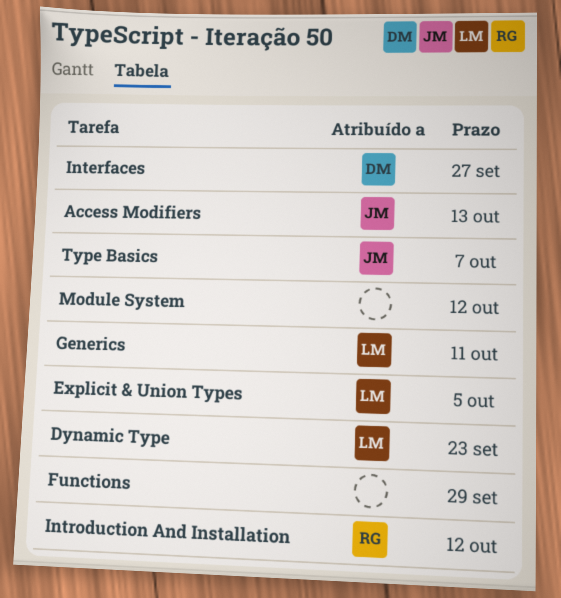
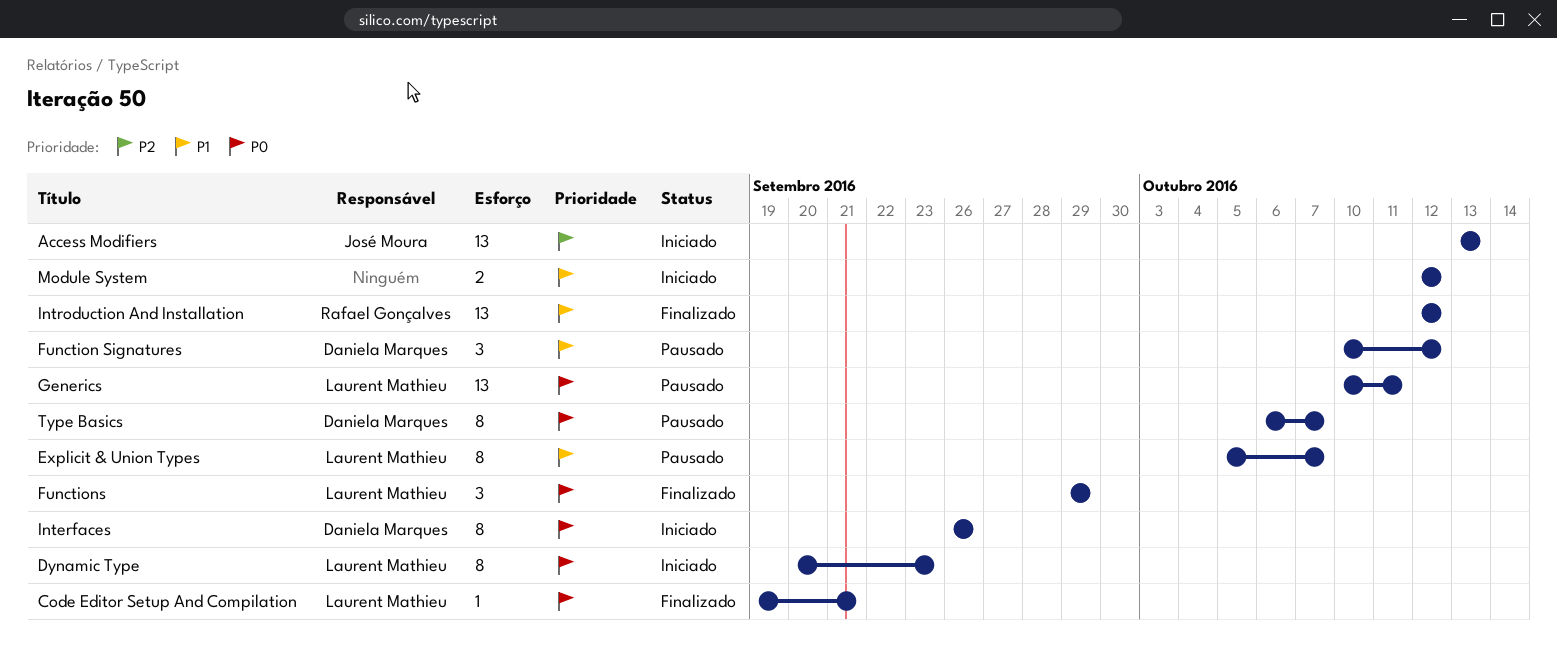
Code Editor Setup And Compilation: none -> present
Explicit & Union Types, due: Oct 5 -> Oct 7
Function Signatures: none -> present
Functions, owner: none -> Laurent Mathieu
Interfaces, due: Sep 27 -> Sep 26
Type Basics, owner: José Moura -> Daniela Marques

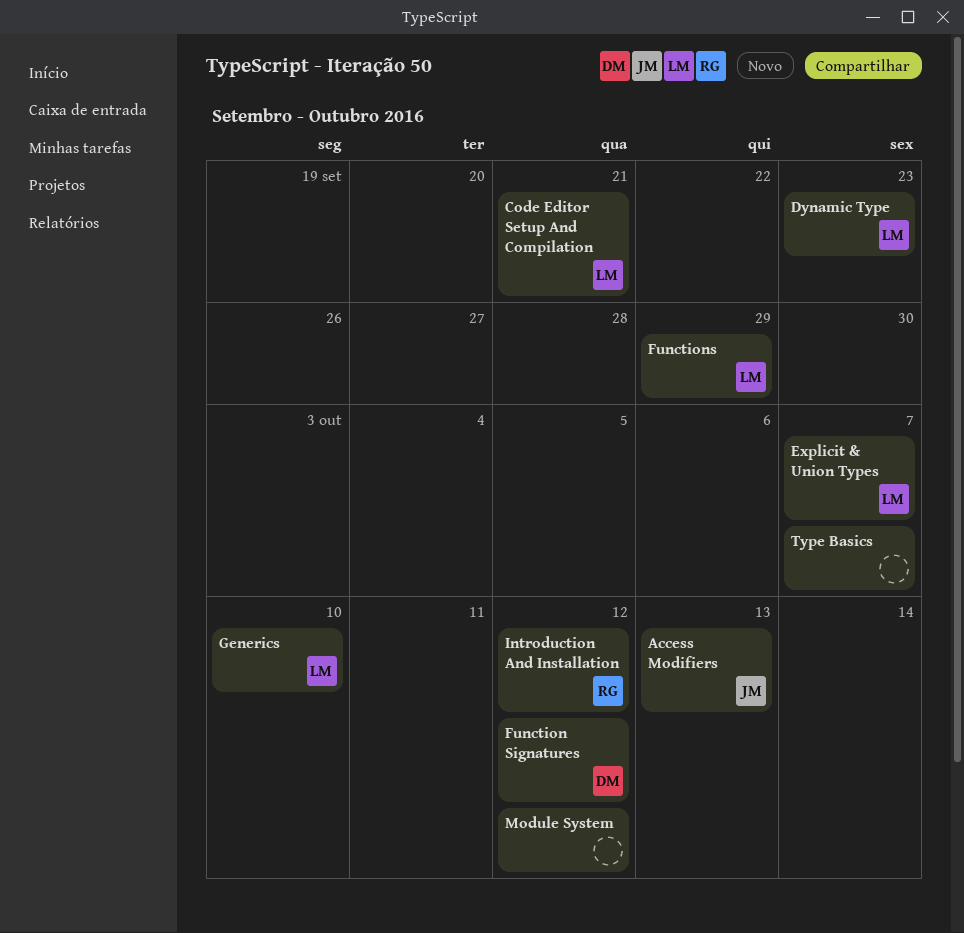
Generics, due: Oct 11 -> Oct 10
Interfaces: present -> none
Type Basics, owner: Daniela Marques -> none

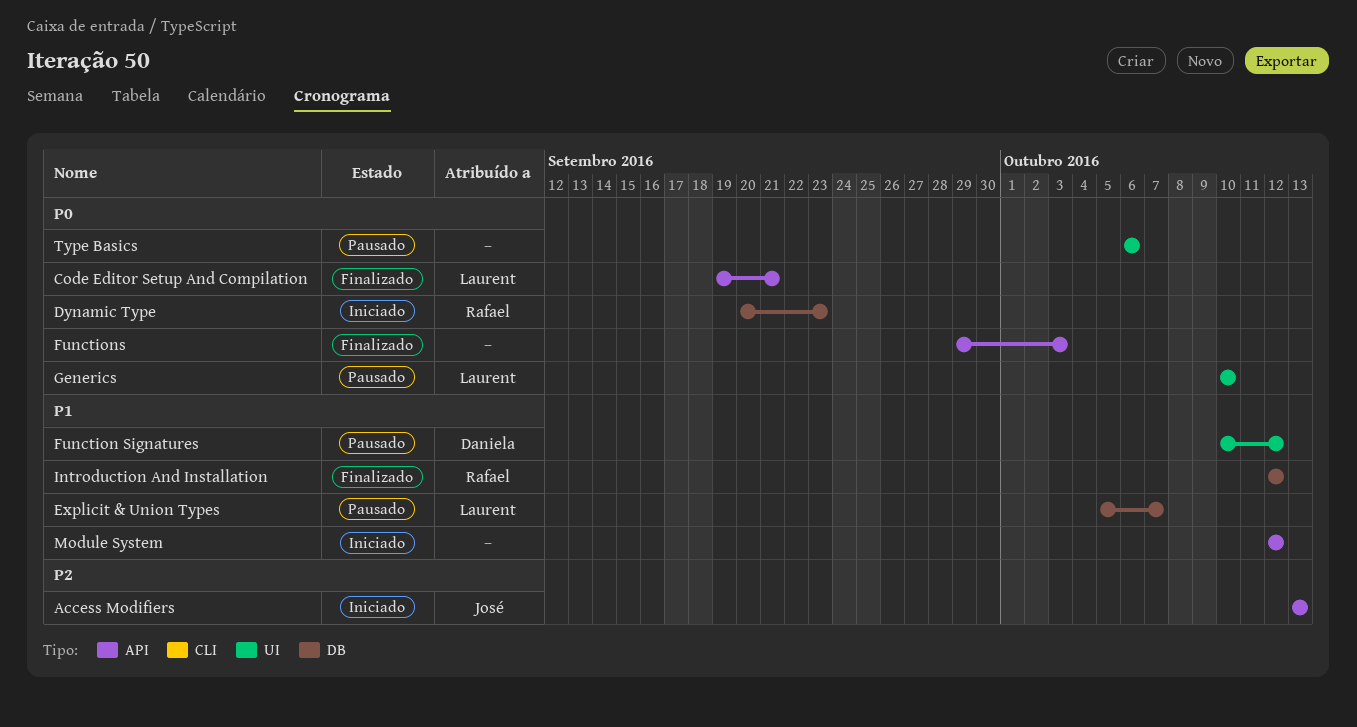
Dynamic Type, owner: Laurent -> Rafael
Functions, owner: Laurent -> none
Functions, due: Sep 29 -> Oct 3
Type Basics, due: Oct 7 -> Oct 6

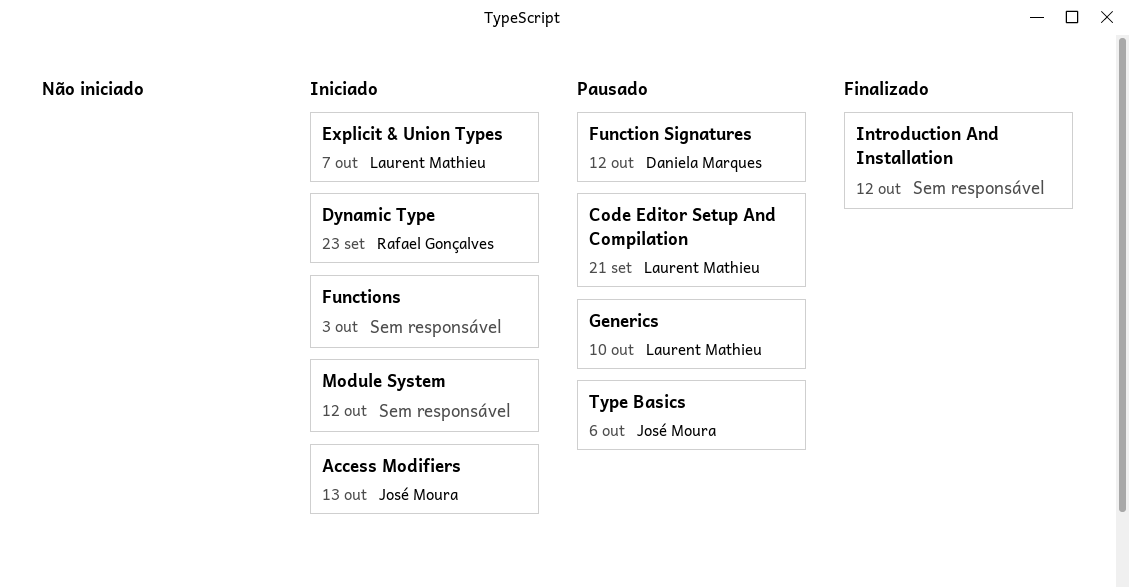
Code Editor Setup And Compilation, status: Finalizado -> Pausado
Explicit & Union Types, status: Pausado -> Iniciado
Functions, status: Finalizado -> Iniciado
Introduction And Installation, owner: Rafael Gonçalves -> none
Type Basics, owner: none -> José Moura

